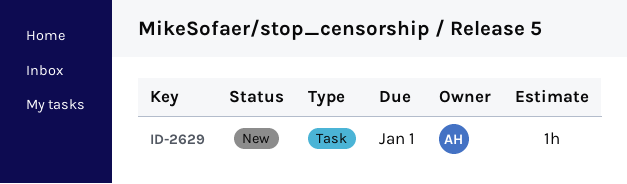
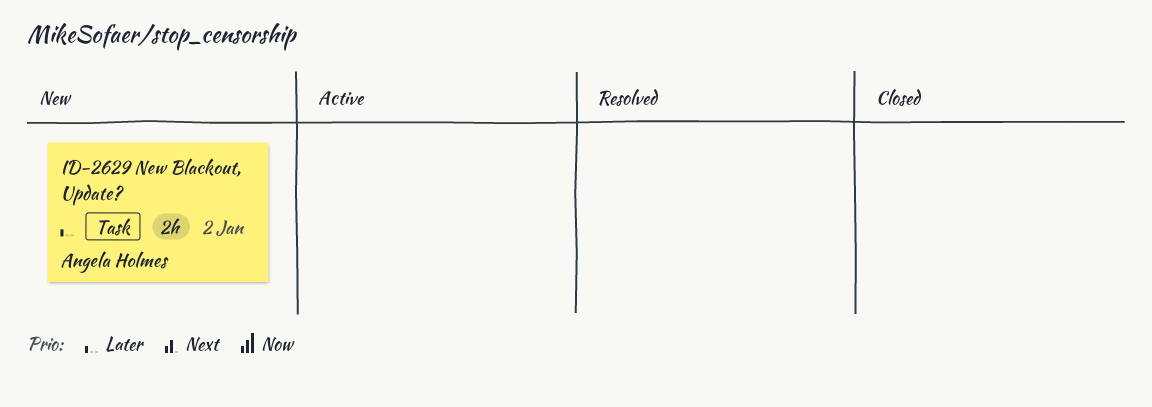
ID-2629, estimate: 1h -> 2h
ID-2629, due: Jan 1 -> Jan 2

